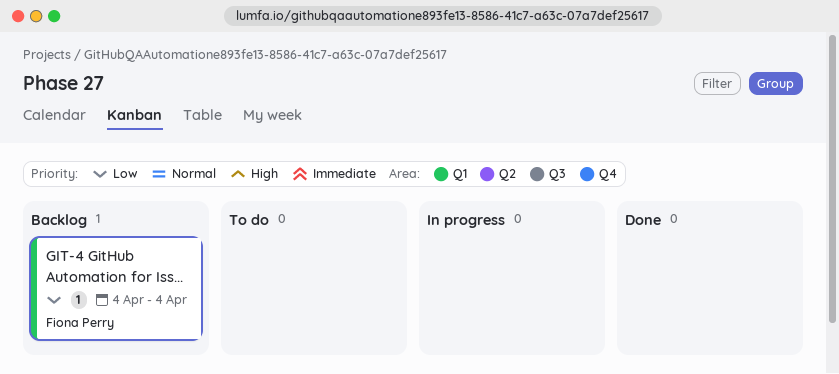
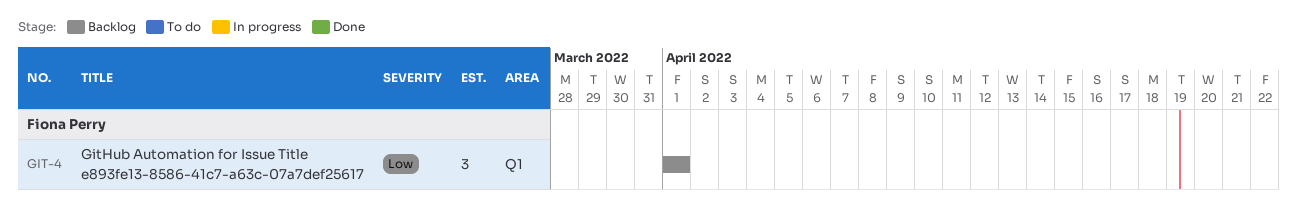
GIT-4, estimate: 1 -> 3
GIT-4, start: Apr 4 -> Apr 1
GIT-4, due: Apr 4 -> Apr 1

